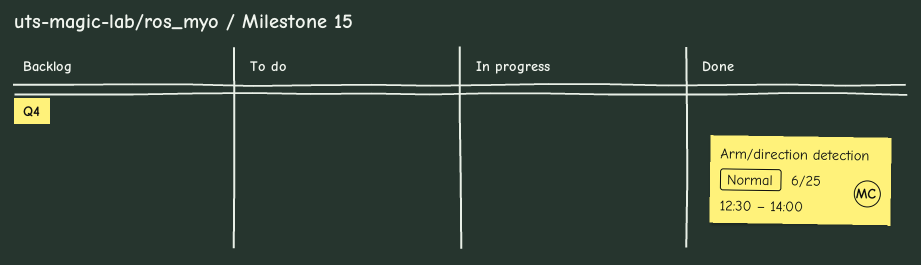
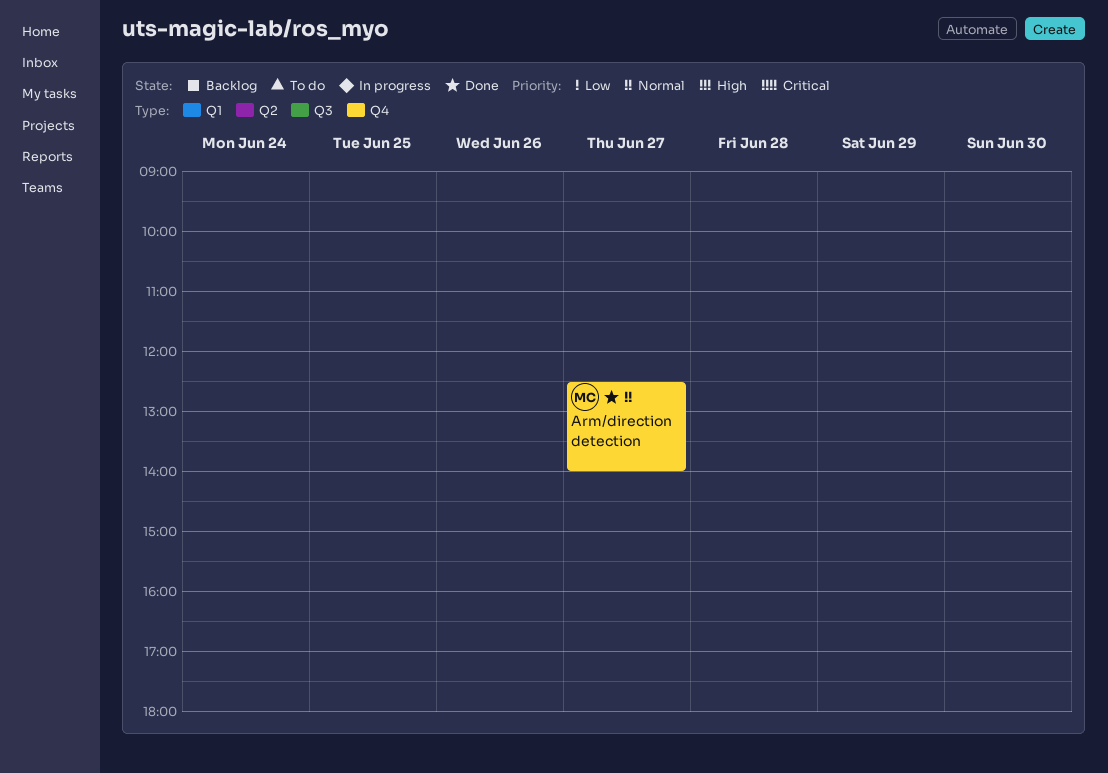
Arm/direction detection, day: Jun 25 -> Jun 27

